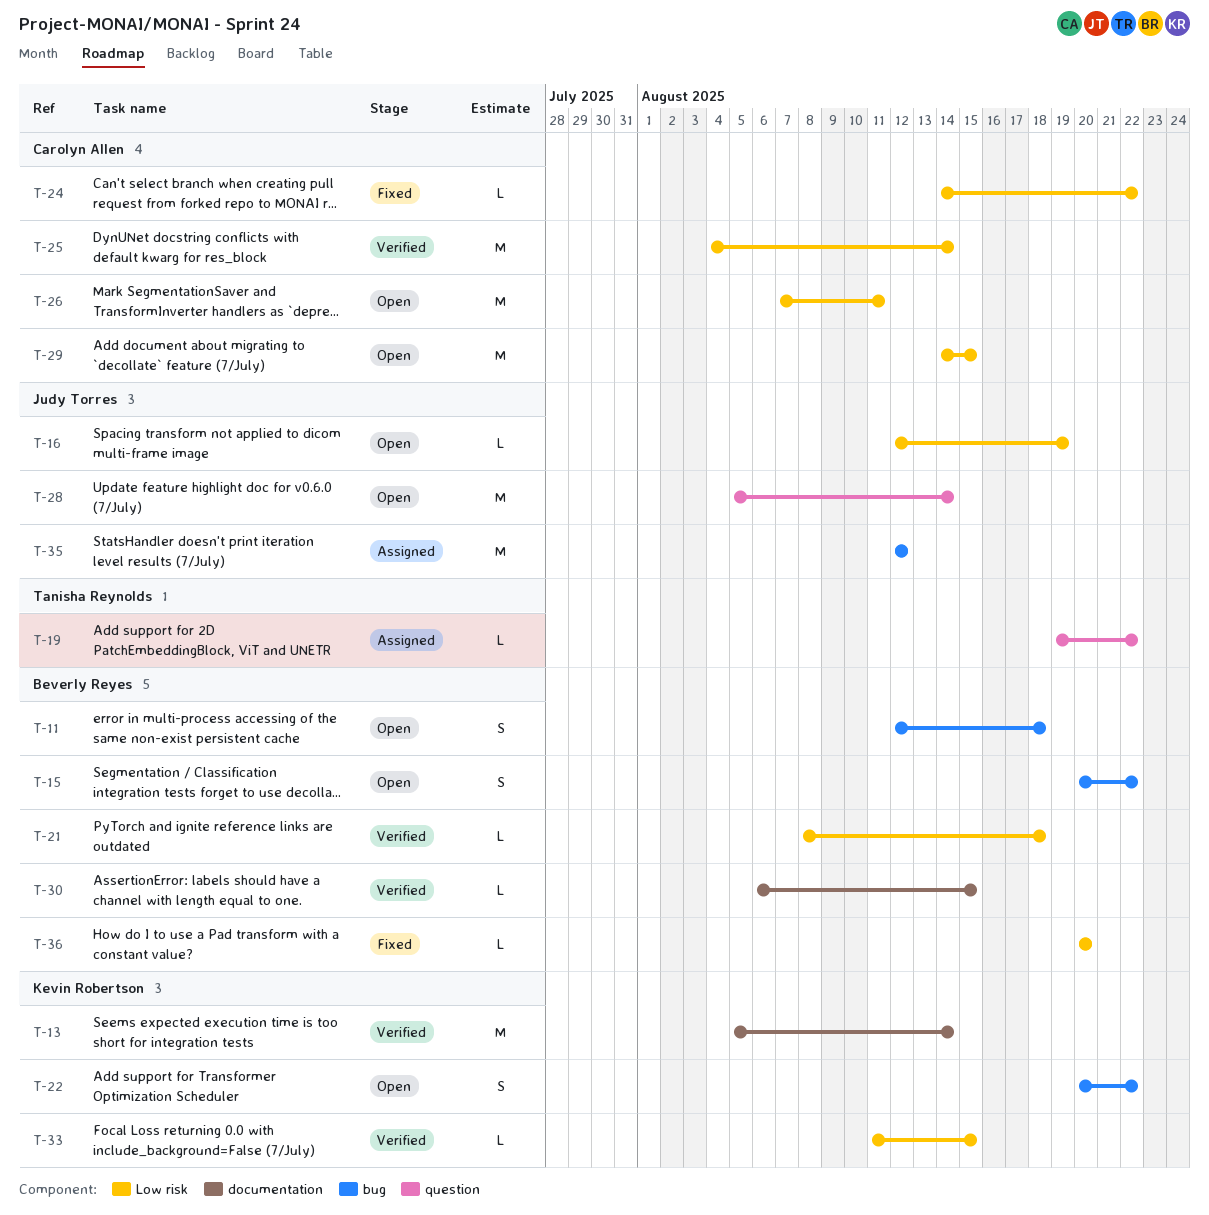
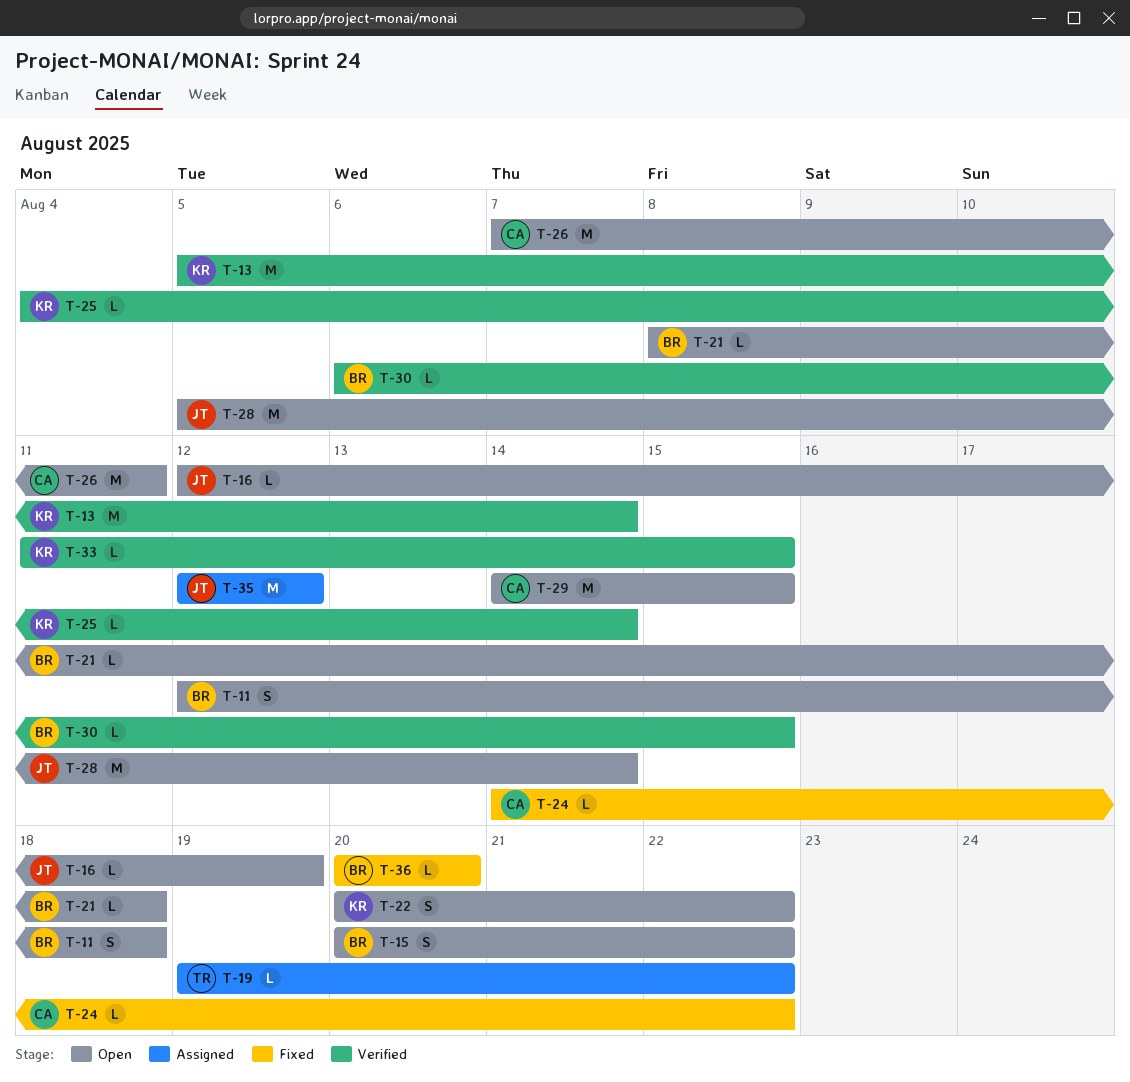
T-21, status: Verified -> Open
T-25, owner: Carolyn Allen -> Kevin Robertson
T-25, estimate: M -> L

